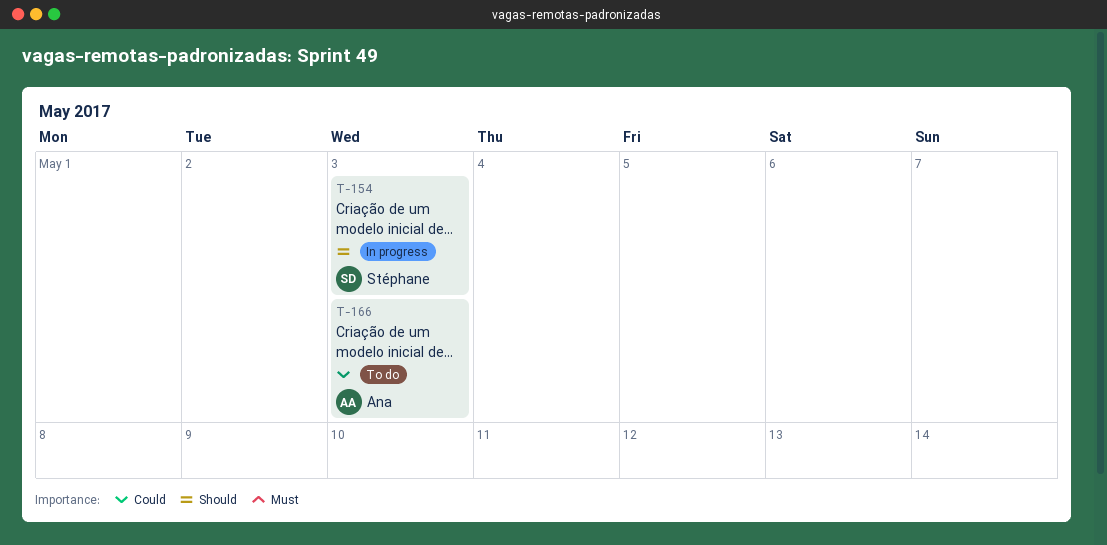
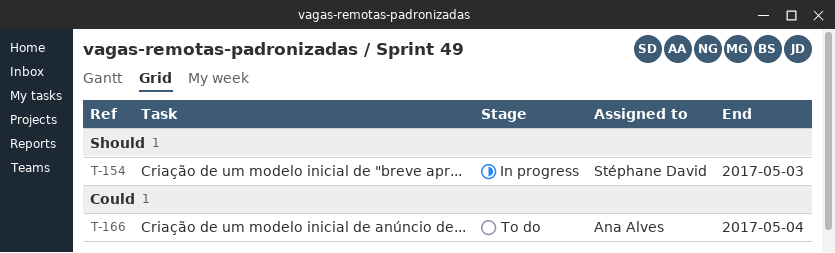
T-166, due: May 3 -> May 4

